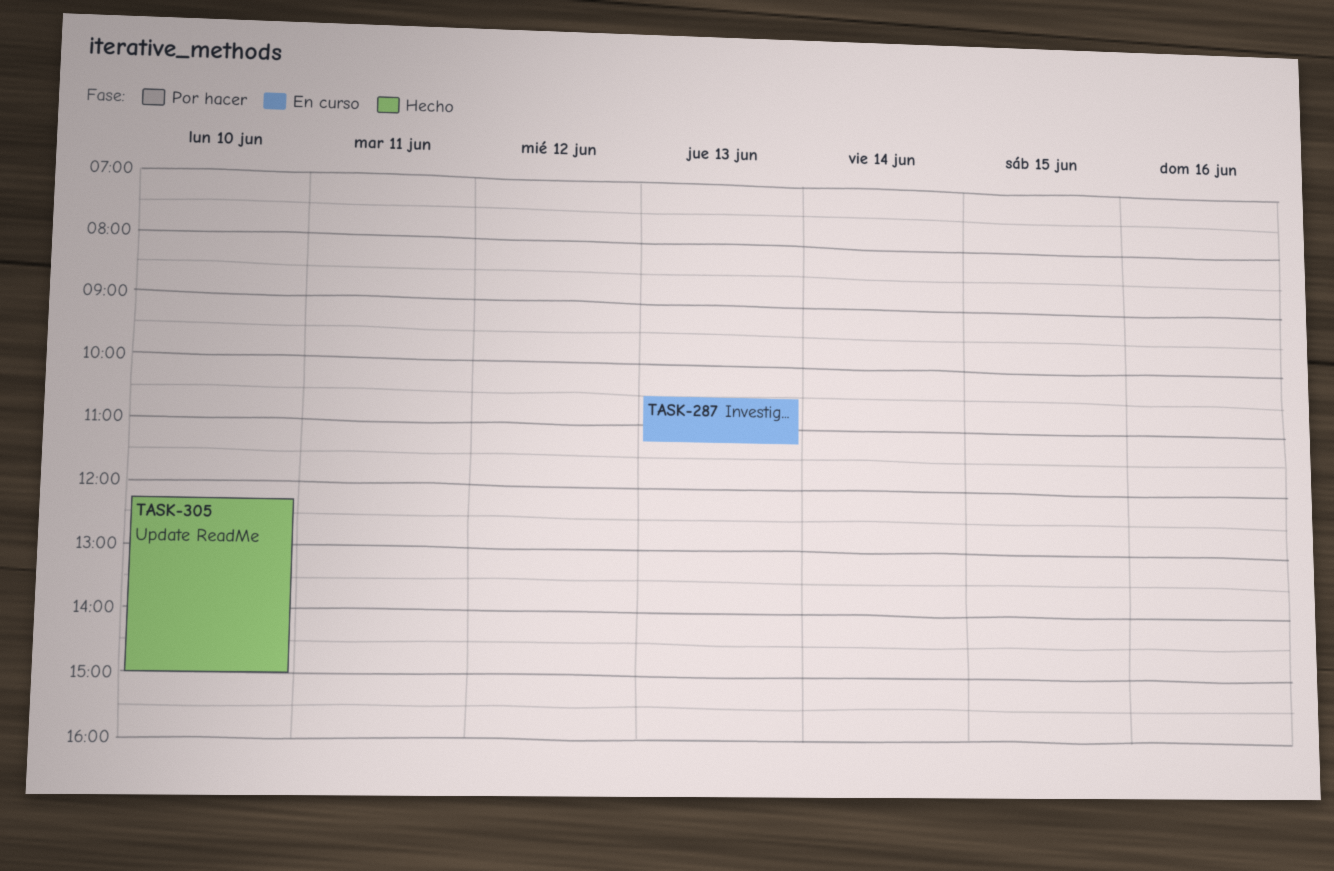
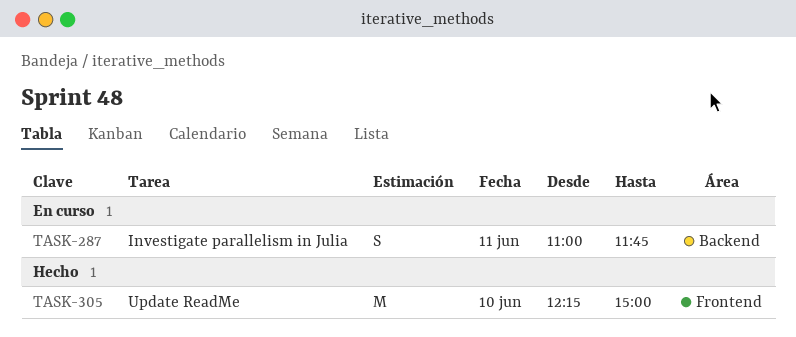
TASK-287, day: Jun 13 -> Jun 11
TASK-287, begins: 10:30 -> 11:00
TASK-287, ends: 11:15 -> 11:45

